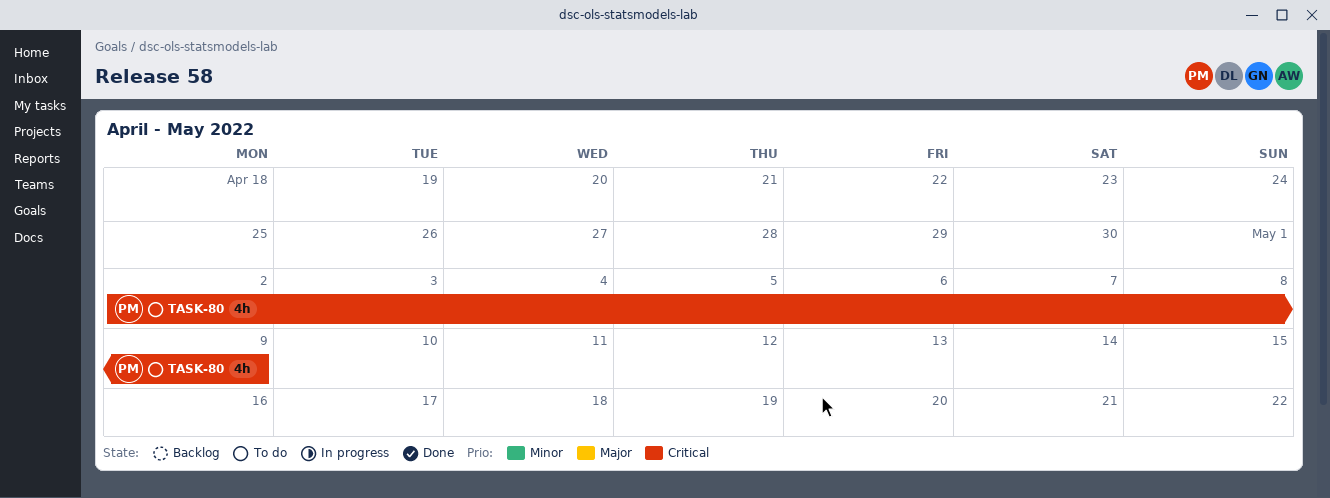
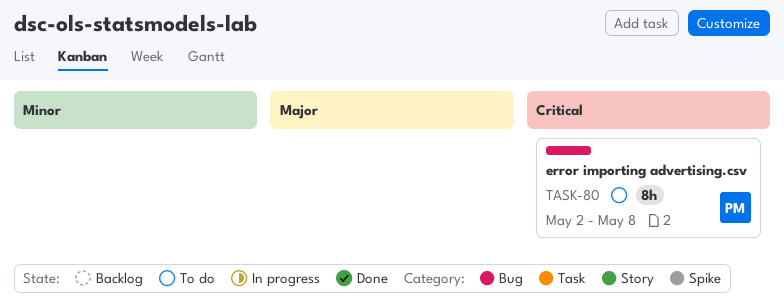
TASK-80, estimate: 4h -> 8h
TASK-80, due: May 9 -> May 8

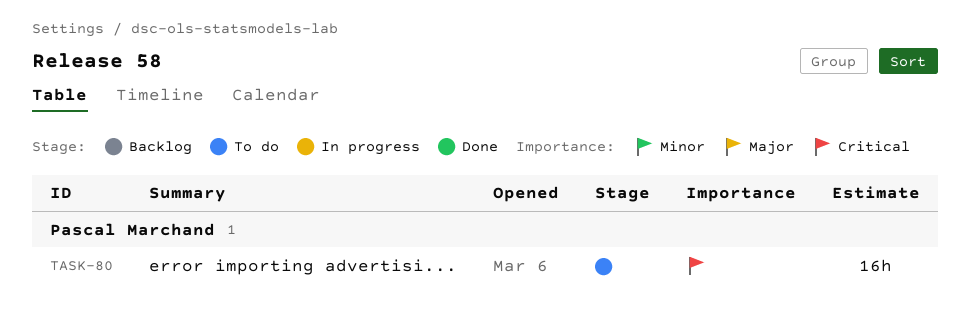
TASK-80, estimate: 8h -> 16h

